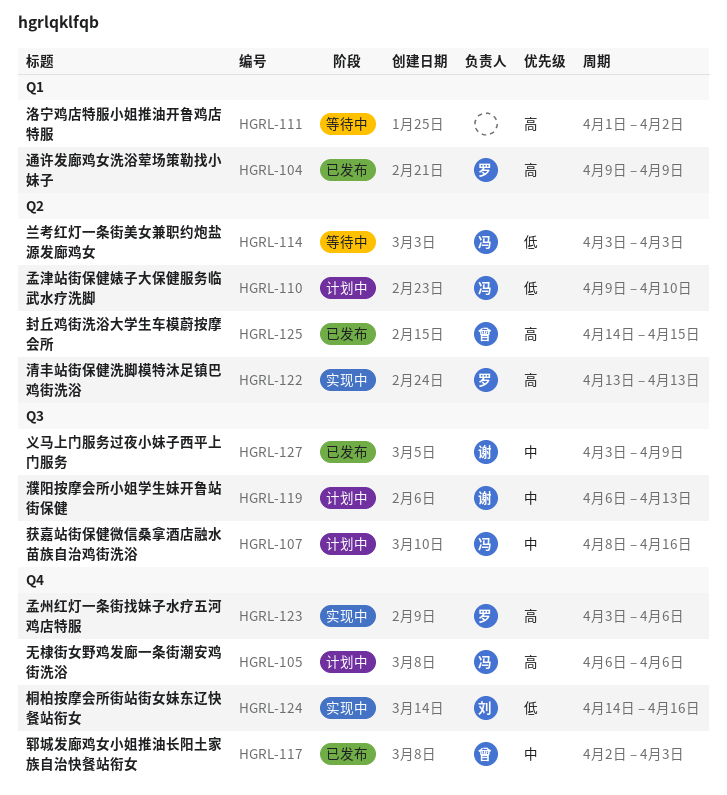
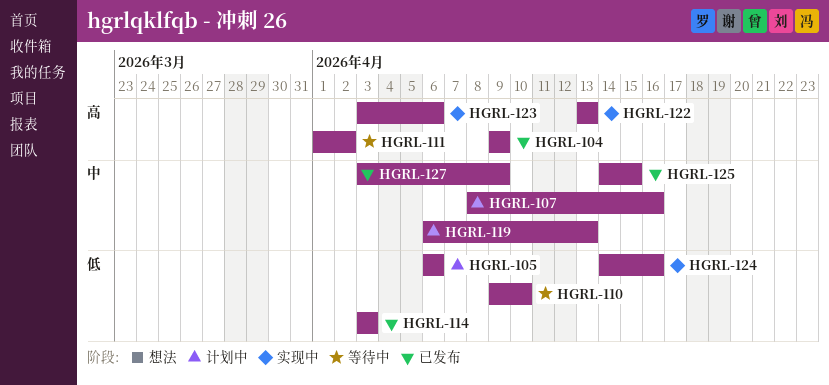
HGRL-105, priority: 高 -> 低
HGRL-110, status: 计划中 -> 等待中
HGRL-114, status: 等待中 -> 已发布
HGRL-117: present -> none
HGRL-125, priority: 高 -> 中

